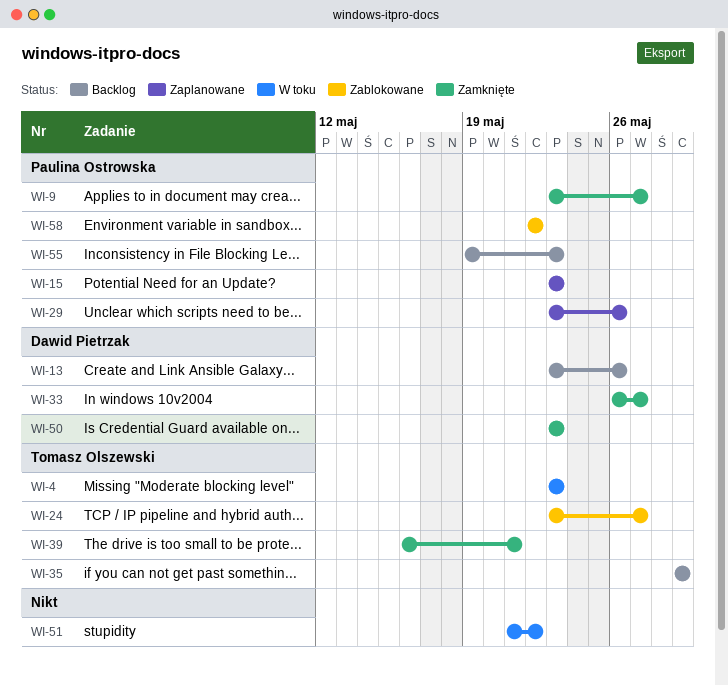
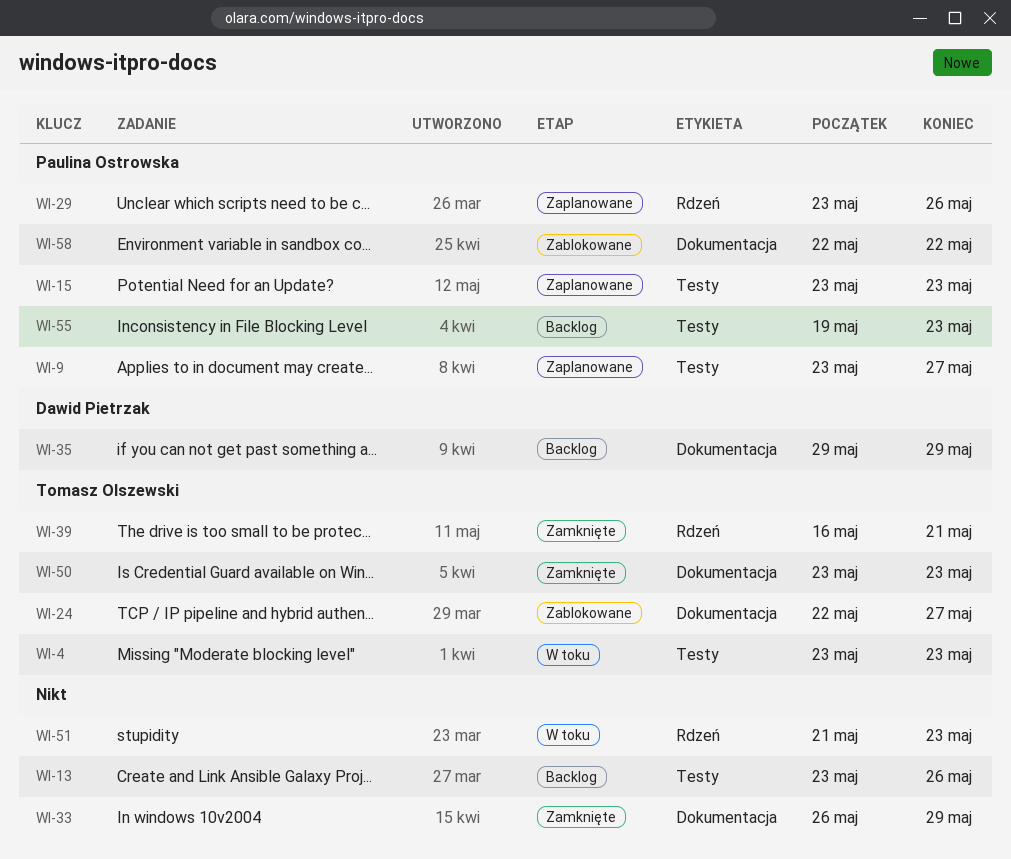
WI-9, status: Zamknięte -> Zaplanowane
WI-13, owner: Dawid Pietrzak -> none
WI-24, start: May 23 -> May 22
WI-33, owner: Dawid Pietrzak -> none
WI-33, due: May 27 -> May 29
WI-35, owner: Tomasz Olszewski -> Dawid Pietrzak
WI-50, owner: Dawid Pietrzak -> Tomasz Olszewski
WI-51, due: May 22 -> May 23

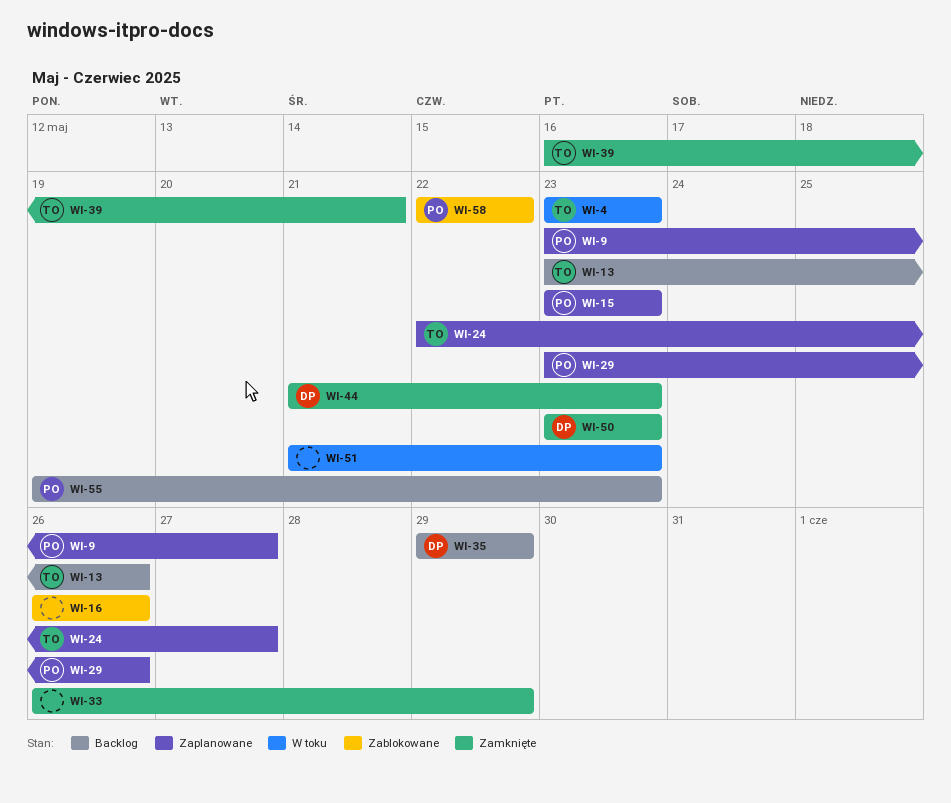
WI-13, owner: none -> Tomasz Olszewski
WI-16: none -> present
WI-24, status: Zablokowane -> Zaplanowane
WI-44: none -> present
WI-50, owner: Tomasz Olszewski -> Dawid Pietrzak

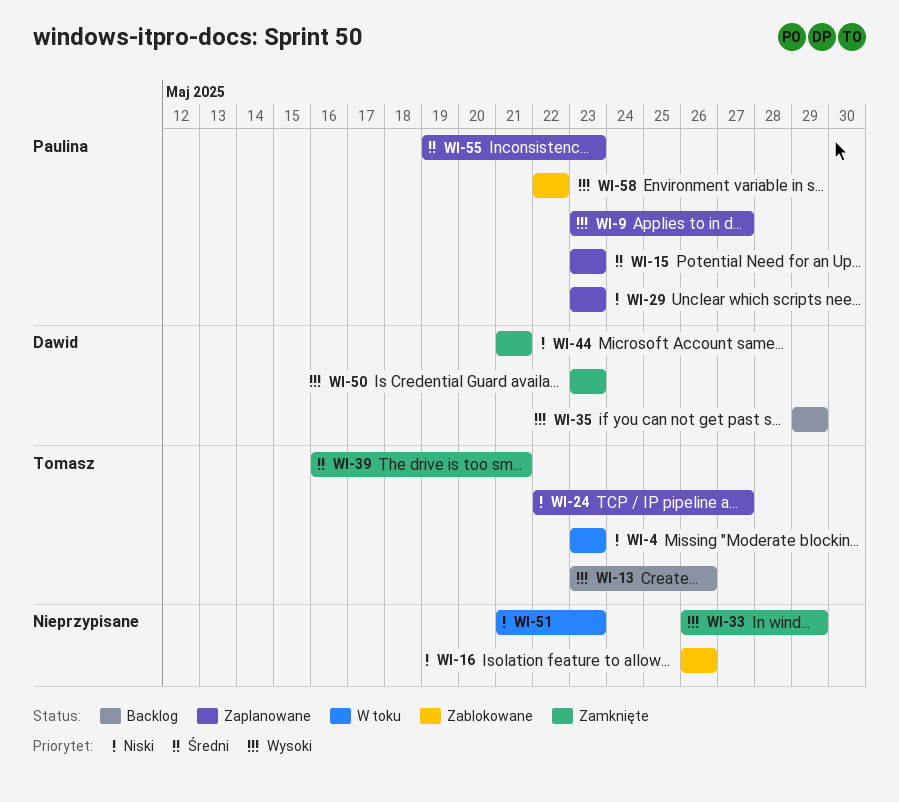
WI-29, due: May 26 -> May 23
WI-44, due: May 23 -> May 21
WI-55, status: Backlog -> Zaplanowane

